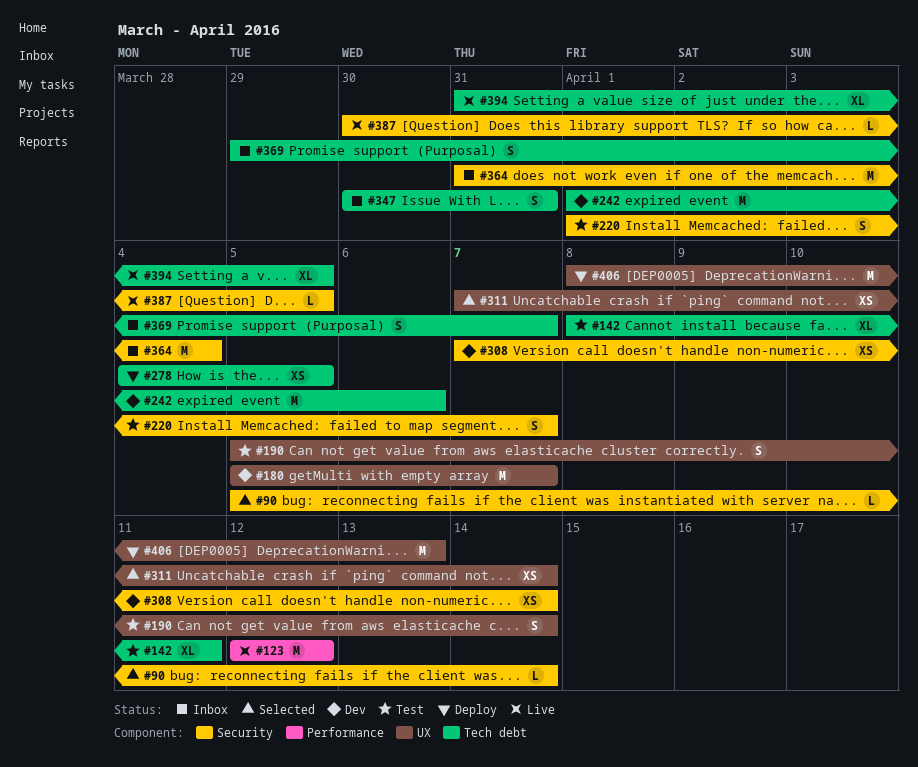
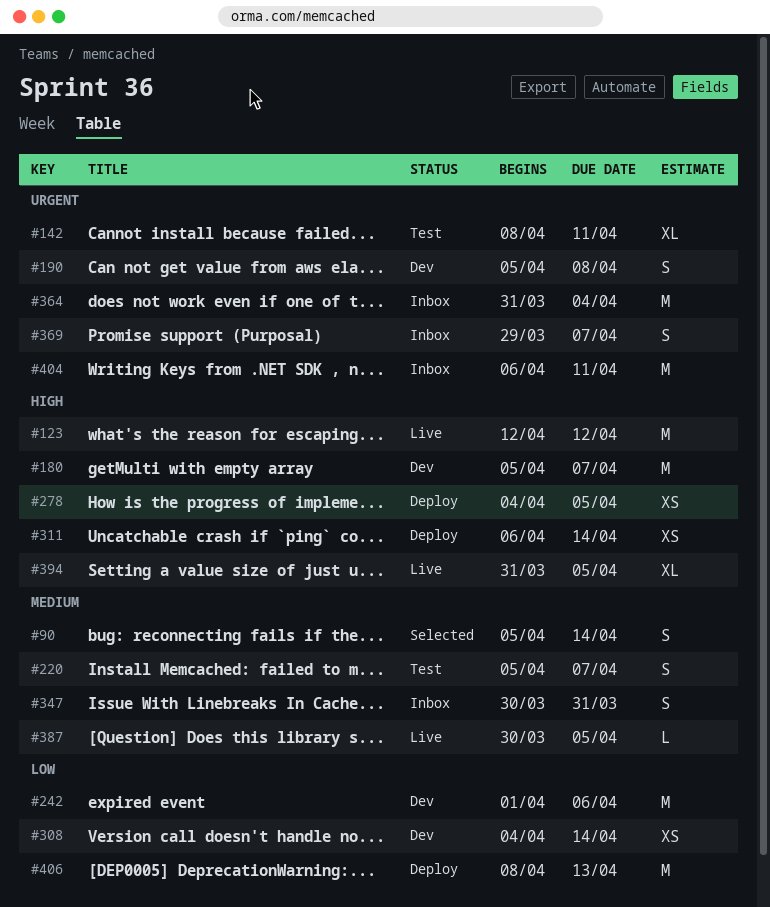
#90, estimate: L -> S
#190, status: Test -> Dev
#190, due: Apr 14 -> Apr 8
#220, start: Apr 1 -> Apr 5
#308, start: Apr 7 -> Apr 4
#311, status: Selected -> Deploy
#311, start: Apr 7 -> Apr 6
#404: none -> present

